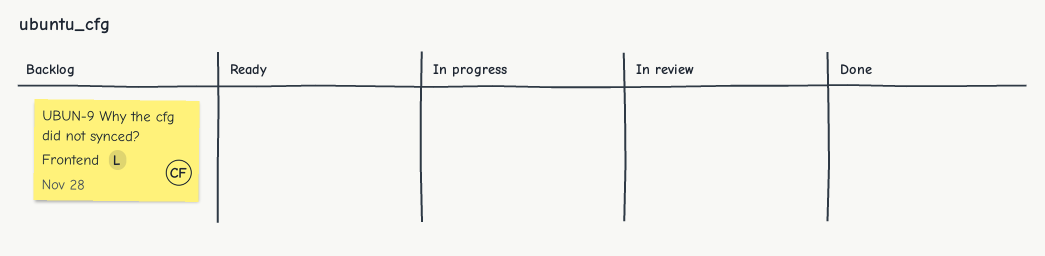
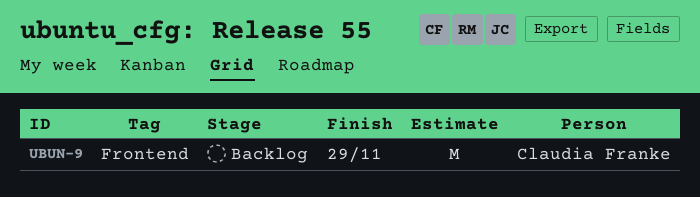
UBUN-9, estimate: L -> M
UBUN-9, due: Nov 28 -> Nov 29

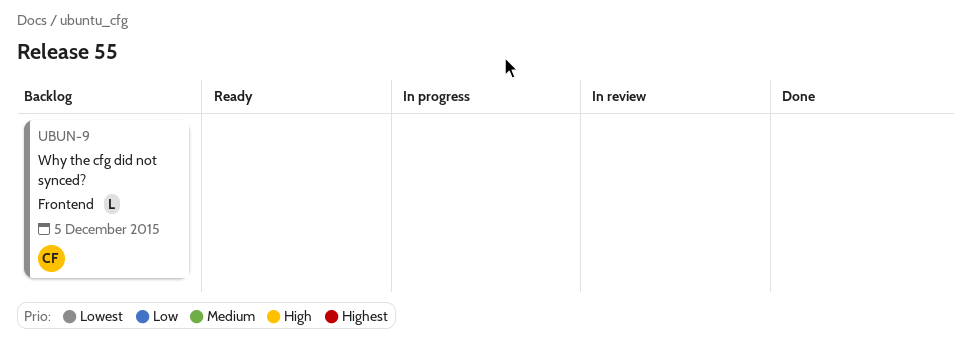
UBUN-9, estimate: M -> L
UBUN-9, due: Nov 29 -> Dec 5

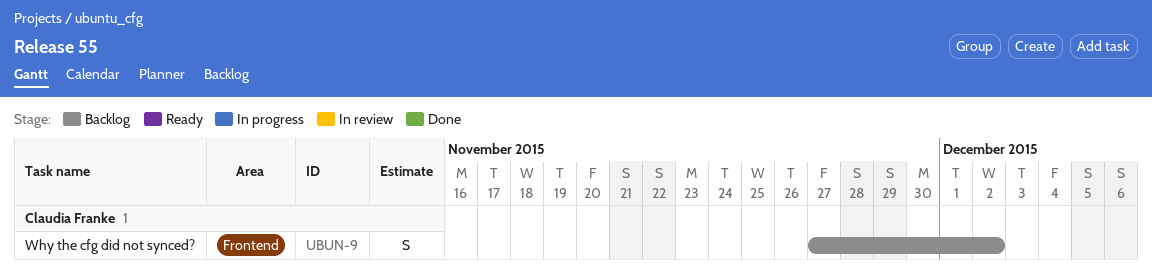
UBUN-9, estimate: L -> S
UBUN-9, due: Dec 5 -> Dec 2

